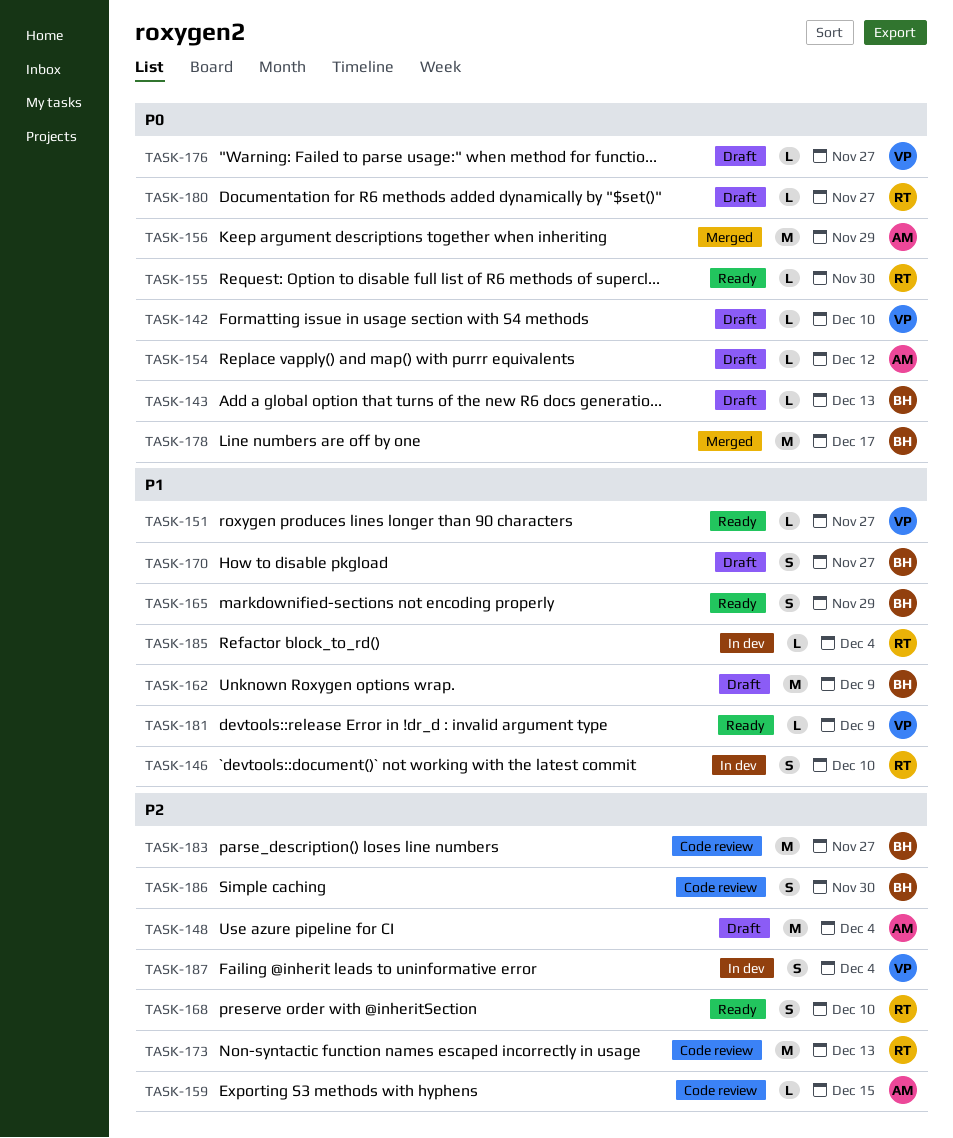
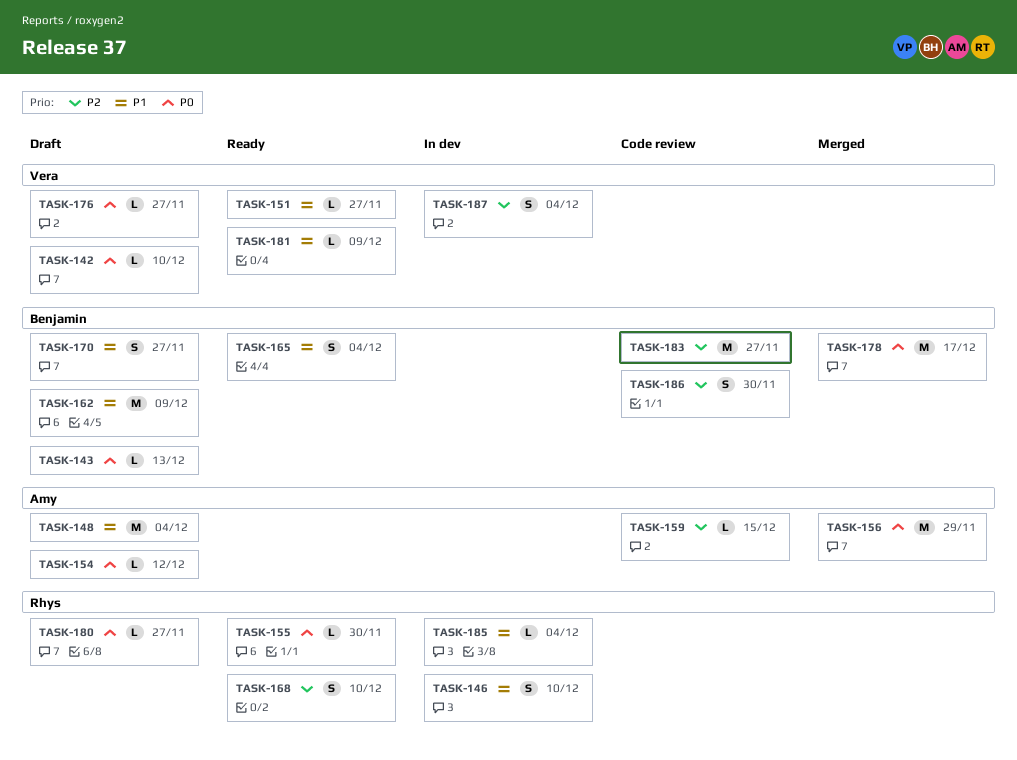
TASK-148, priority: P2 -> P1
TASK-165, due: Nov 29 -> Dec 4
TASK-173: present -> none

